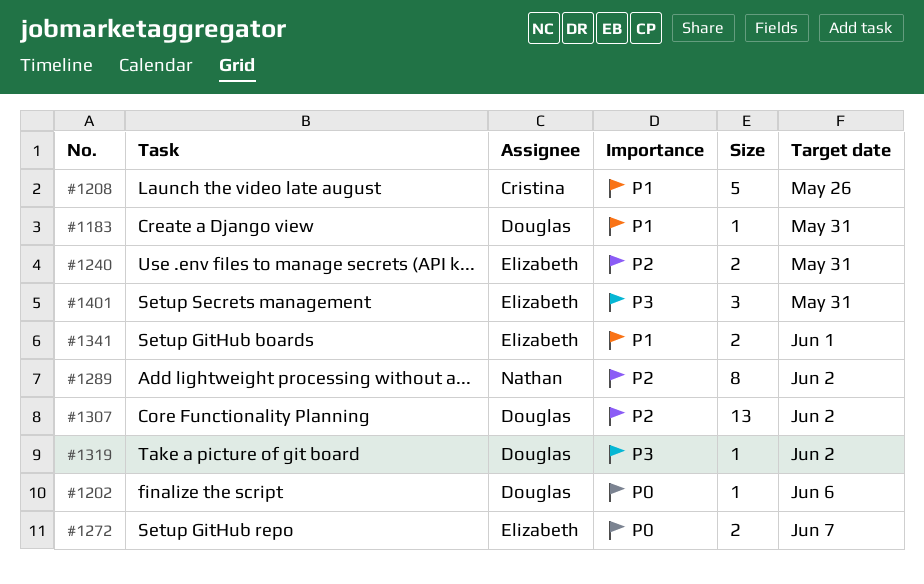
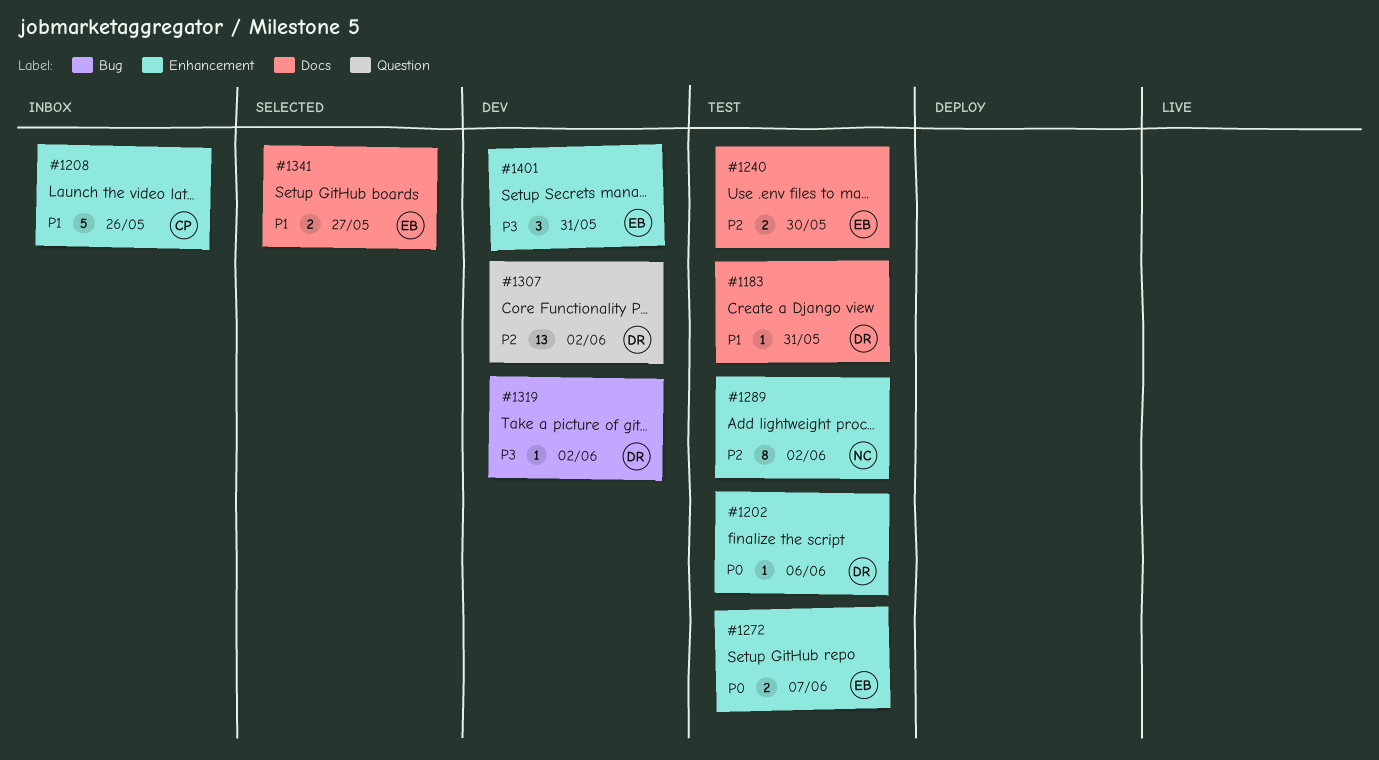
#1240, due: May 31 -> May 30
#1341, due: Jun 1 -> May 27

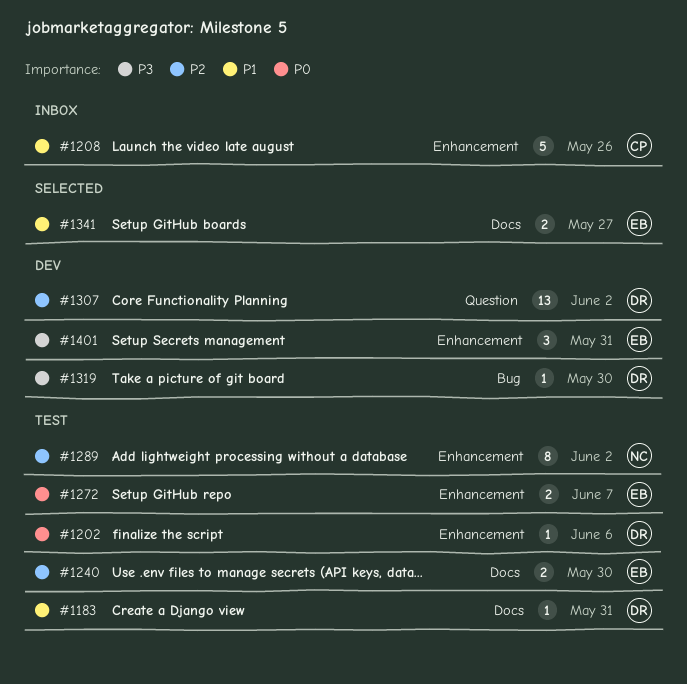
#1319, due: Jun 2 -> May 30

